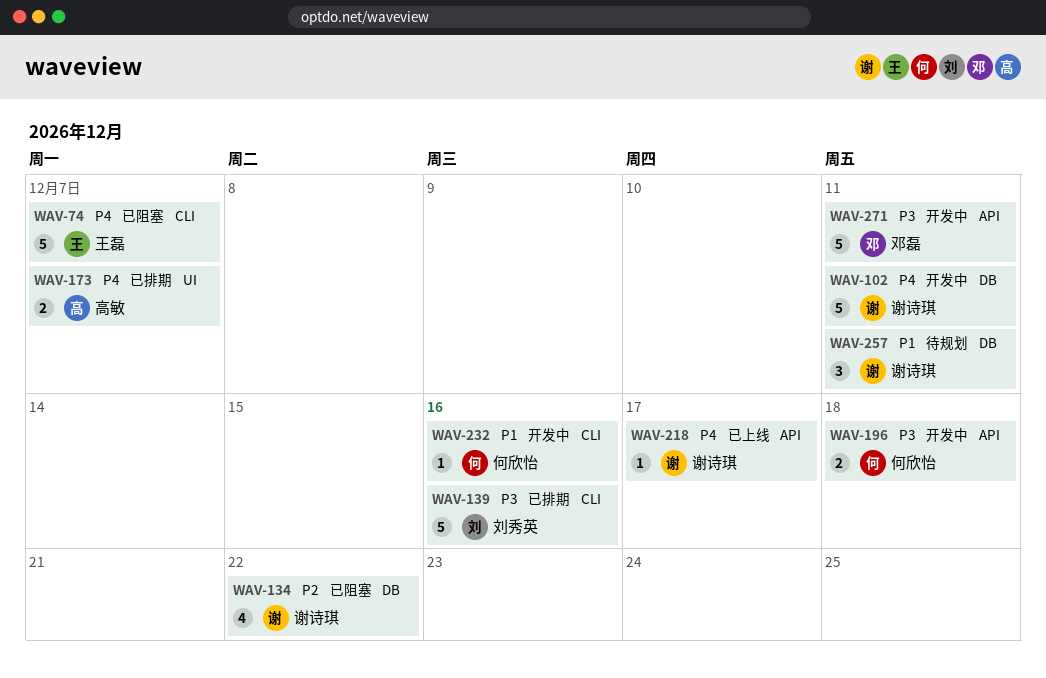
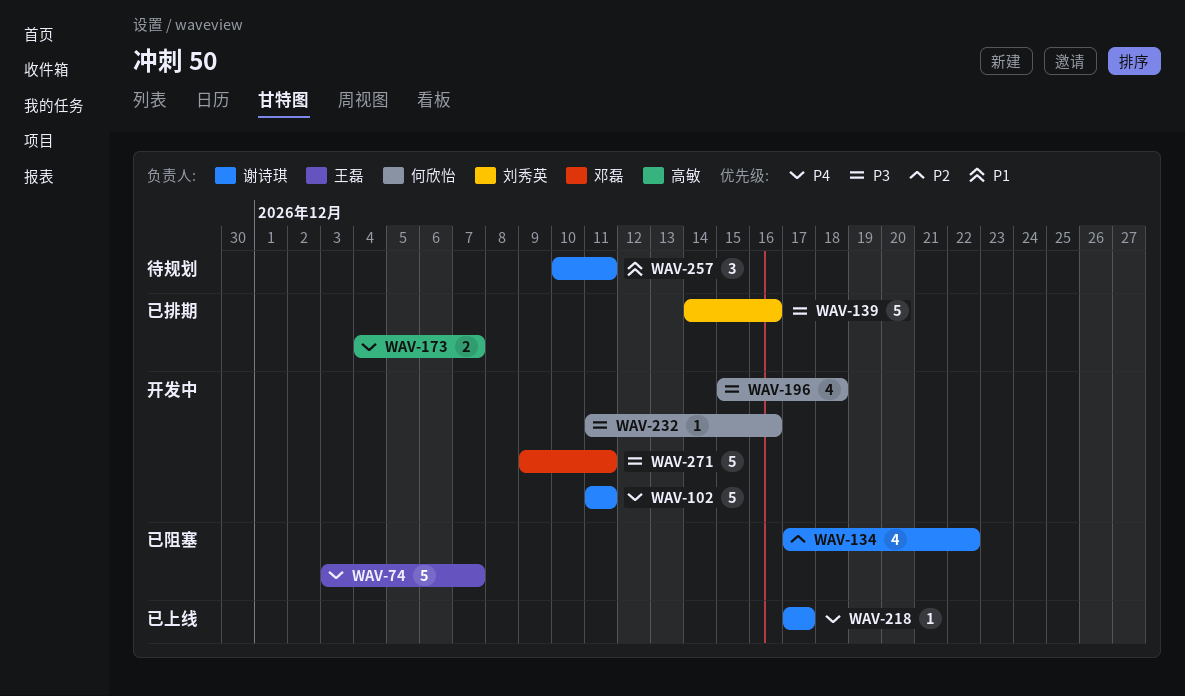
WAV-196, estimate: 2 -> 4
WAV-232, priority: P1 -> P3

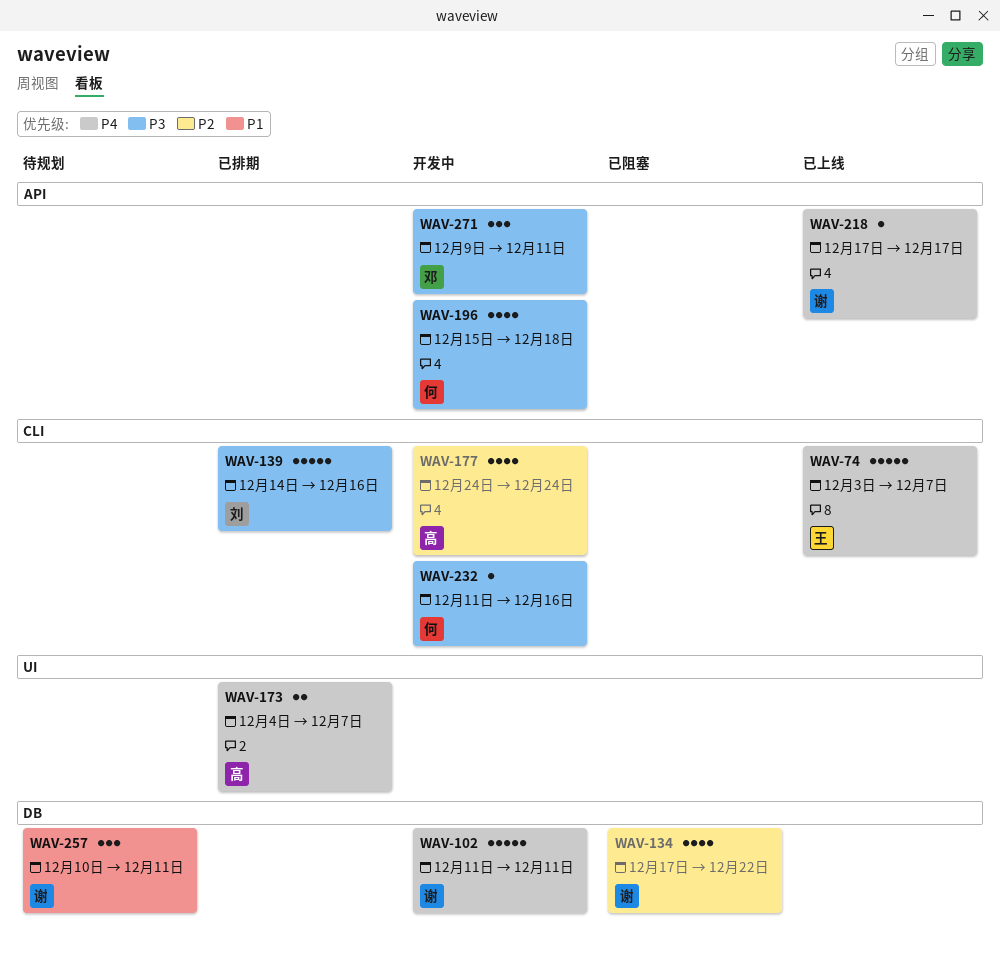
WAV-74, status: 已阻塞 -> 已上线
WAV-177: none -> present
WAV-271, estimate: 5 -> 3

